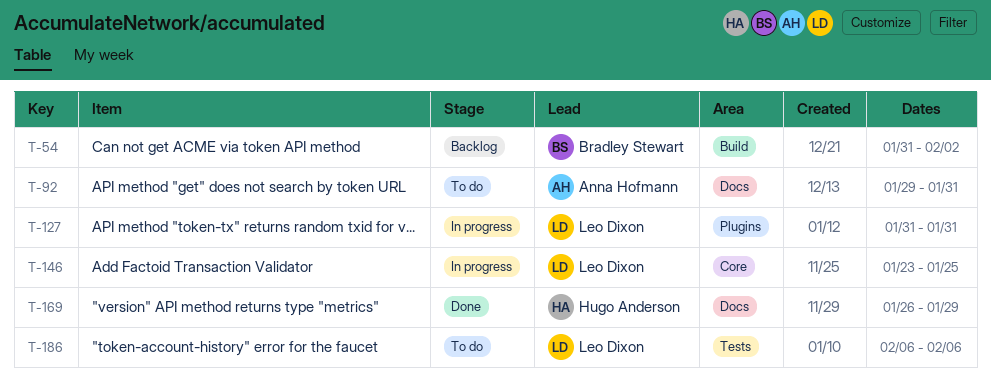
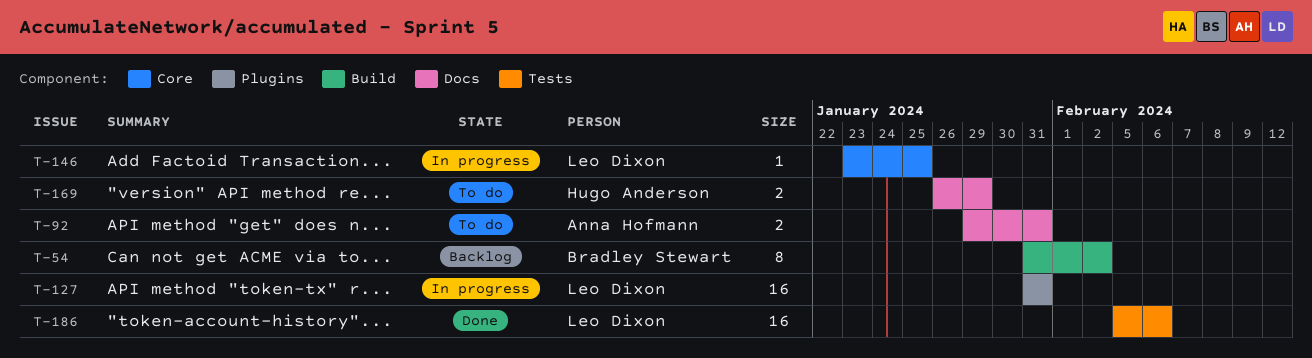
T-169, status: Done -> To do
T-186, status: To do -> Done
T-186, start: Feb 6 -> Feb 5

